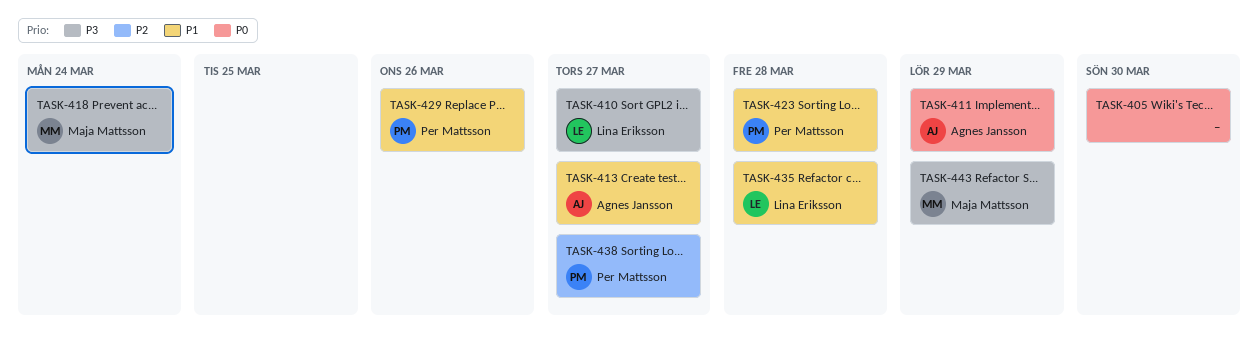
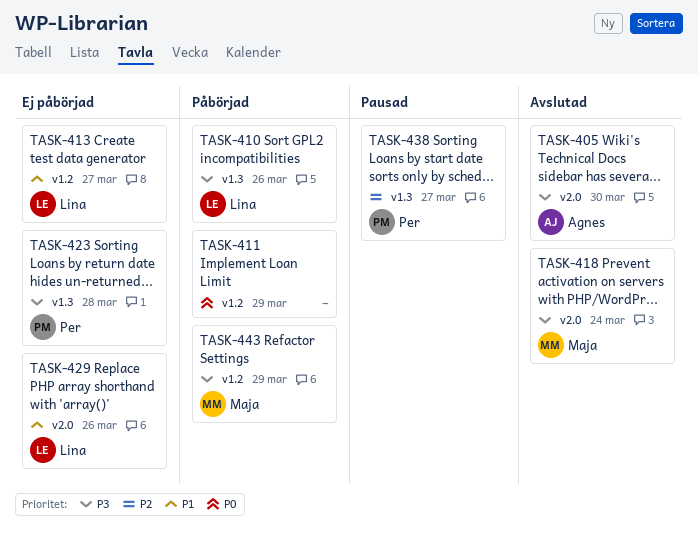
TASK-405, owner: none -> Agnes Jansson
TASK-405, priority: P0 -> P3
TASK-410, due: Mar 27 -> Mar 26
TASK-411, owner: Agnes Jansson -> none
TASK-413, owner: Agnes Jansson -> Lina Eriksson
TASK-423, priority: P1 -> P3
TASK-429, owner: Per Mattsson -> Lina Eriksson
TASK-435: present -> none

